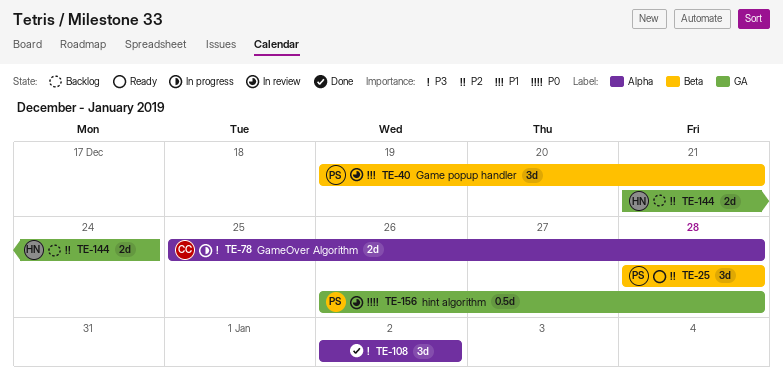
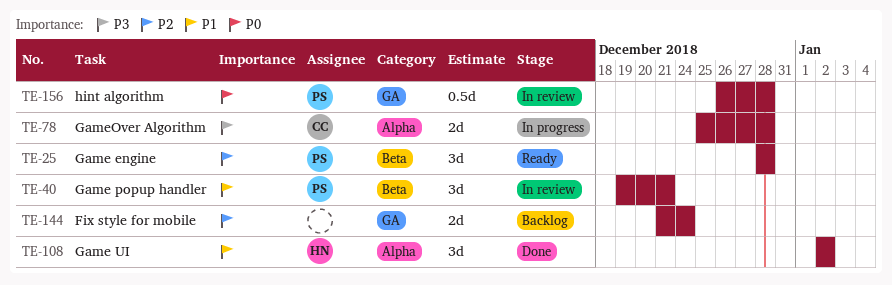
TE-108, owner: none -> HN
TE-108, priority: P3 -> P1
TE-144, owner: HN -> none

